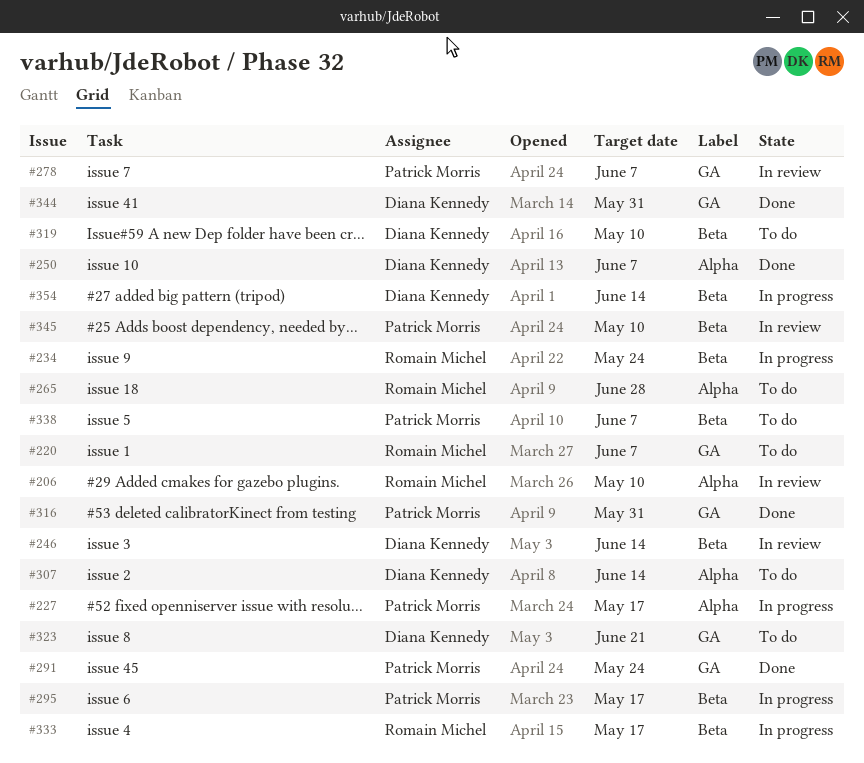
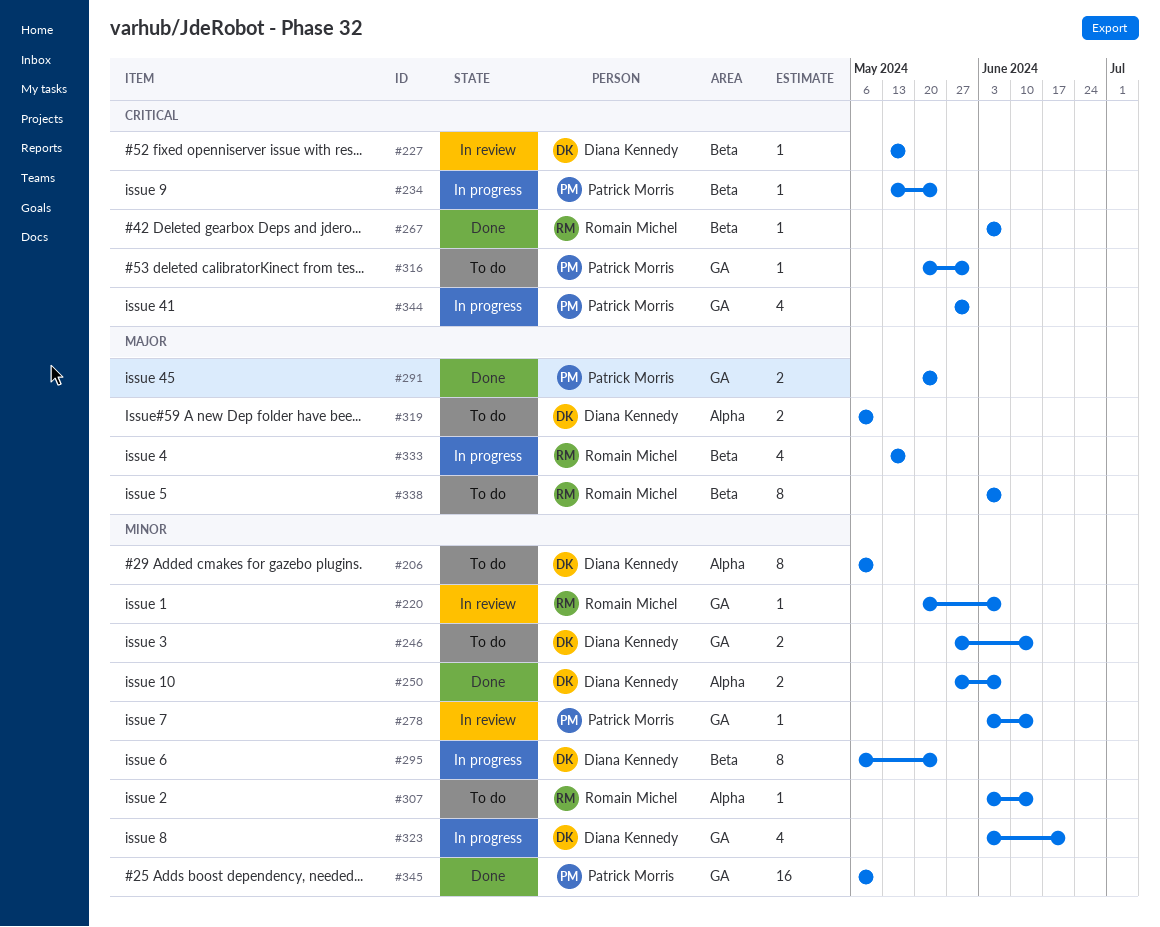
#206, status: In review -> To do
#206, owner: Romain Michel -> Diana Kennedy
#220, status: To do -> In review
#227, status: In progress -> In review
#227, owner: Patrick Morris -> Diana Kennedy
#227, label: Alpha -> Beta
#234, owner: Romain Michel -> Patrick Morris
#246, status: In review -> To do
#246, label: Beta -> GA
#265: present -> none
#267: none -> present
#278, due: Jun 7 -> Jun 14
#295, owner: Patrick Morris -> Diana Kennedy
#295, due: May 17 -> May 24
#307, owner: Diana Kennedy -> Romain Michel
#316, status: Done -> To do
#319, label: Beta -> Alpha
#323, status: To do -> In progress
#338, owner: Patrick Morris -> Romain Michel
#344, status: Done -> In progress
#344, owner: Diana Kennedy -> Patrick Morris
#345, status: In review -> Done
#345, label: Beta -> GA
#354: present -> none

